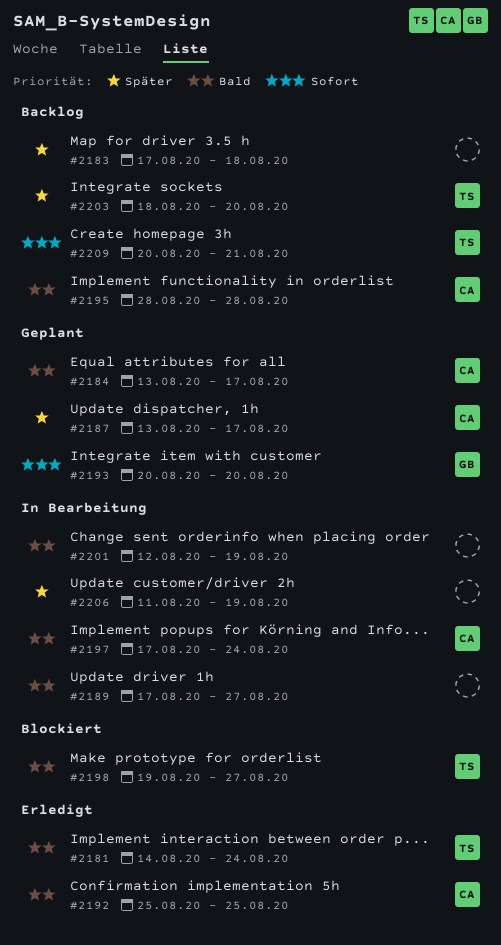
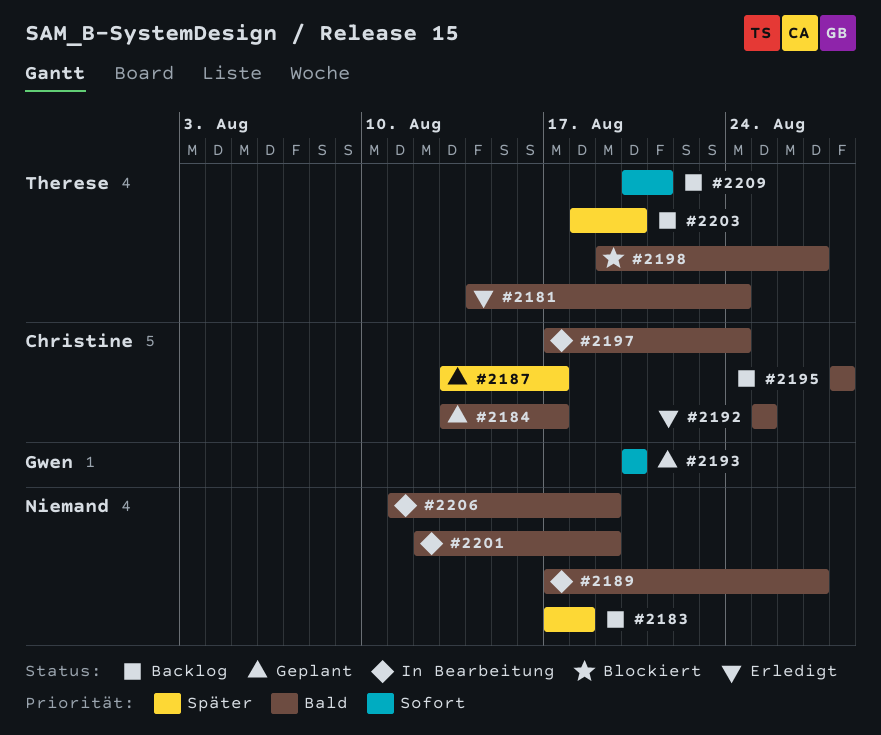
#2206, priority: Später -> Bald

